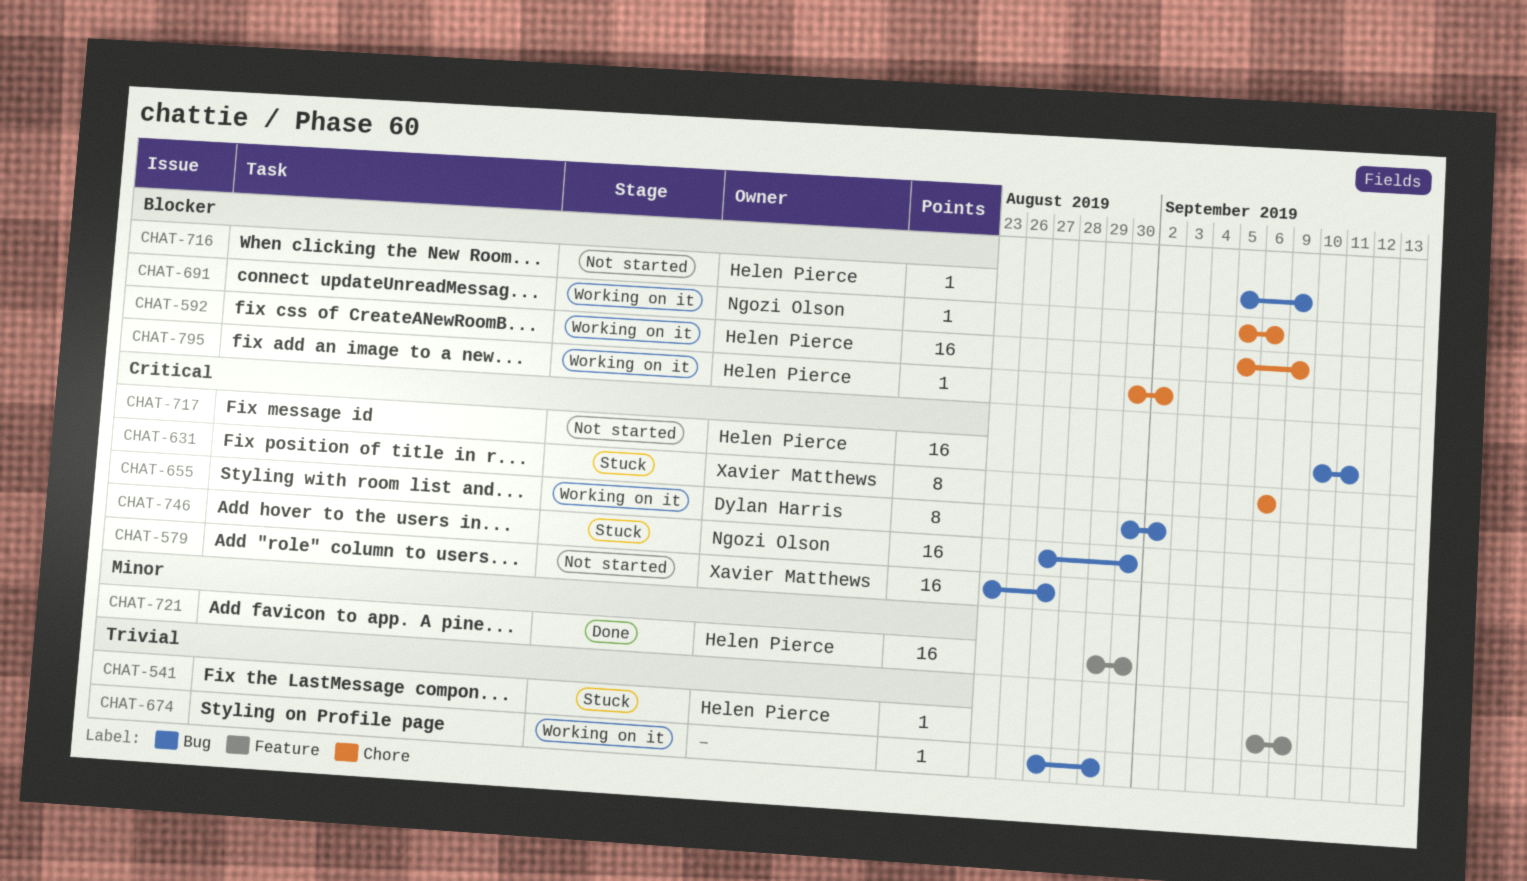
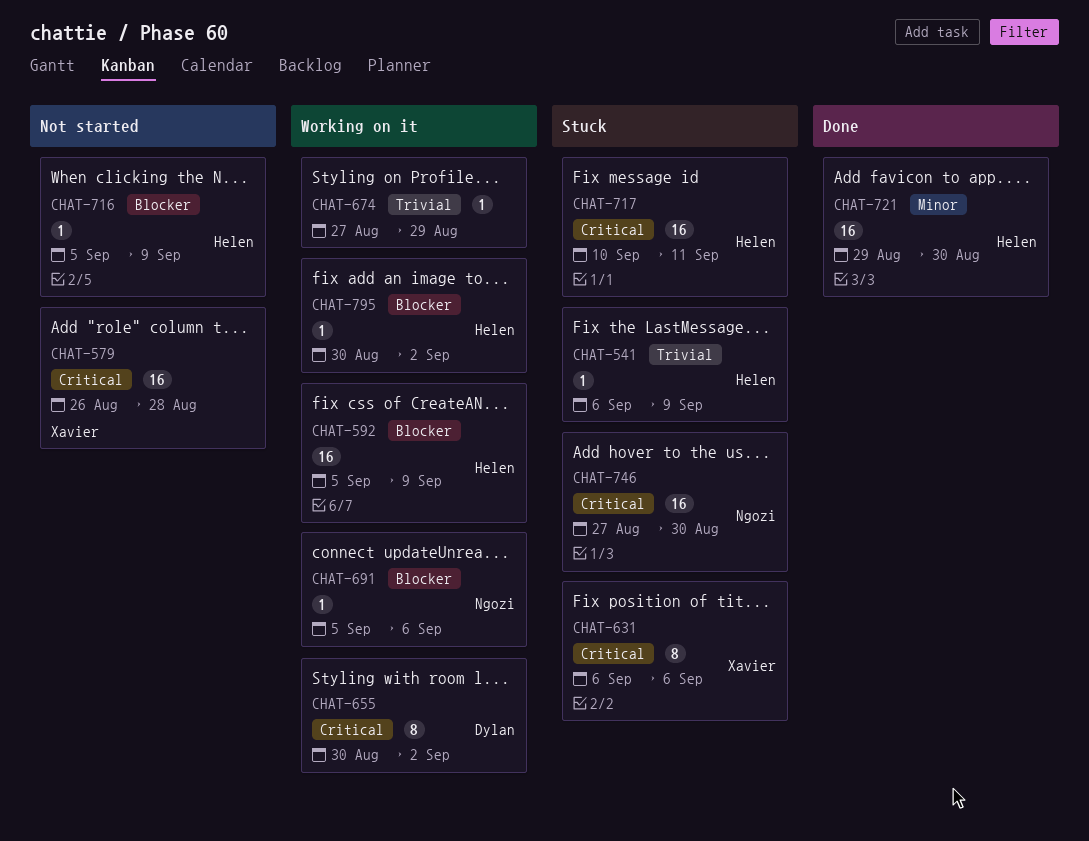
CHAT-579, start: Aug 23 -> Aug 26
CHAT-579, due: Aug 27 -> Aug 28
CHAT-717, status: Not started -> Stuck

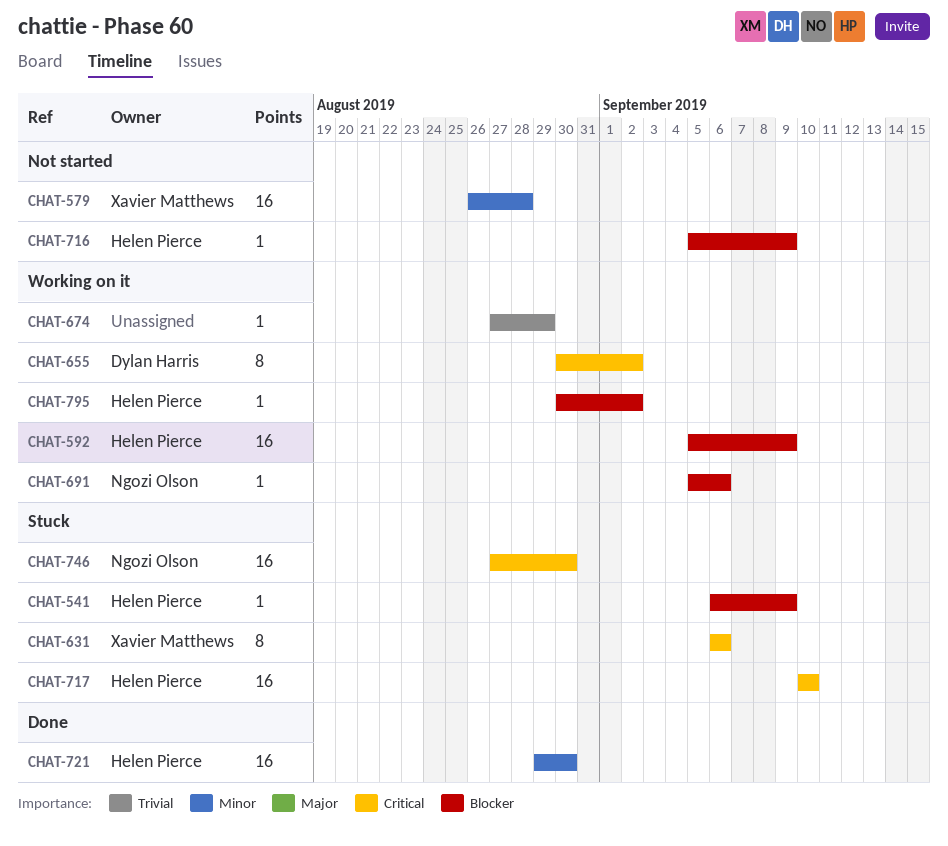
CHAT-541, priority: Trivial -> Blocker
CHAT-579, priority: Critical -> Minor
CHAT-717, due: Sep 11 -> Sep 10

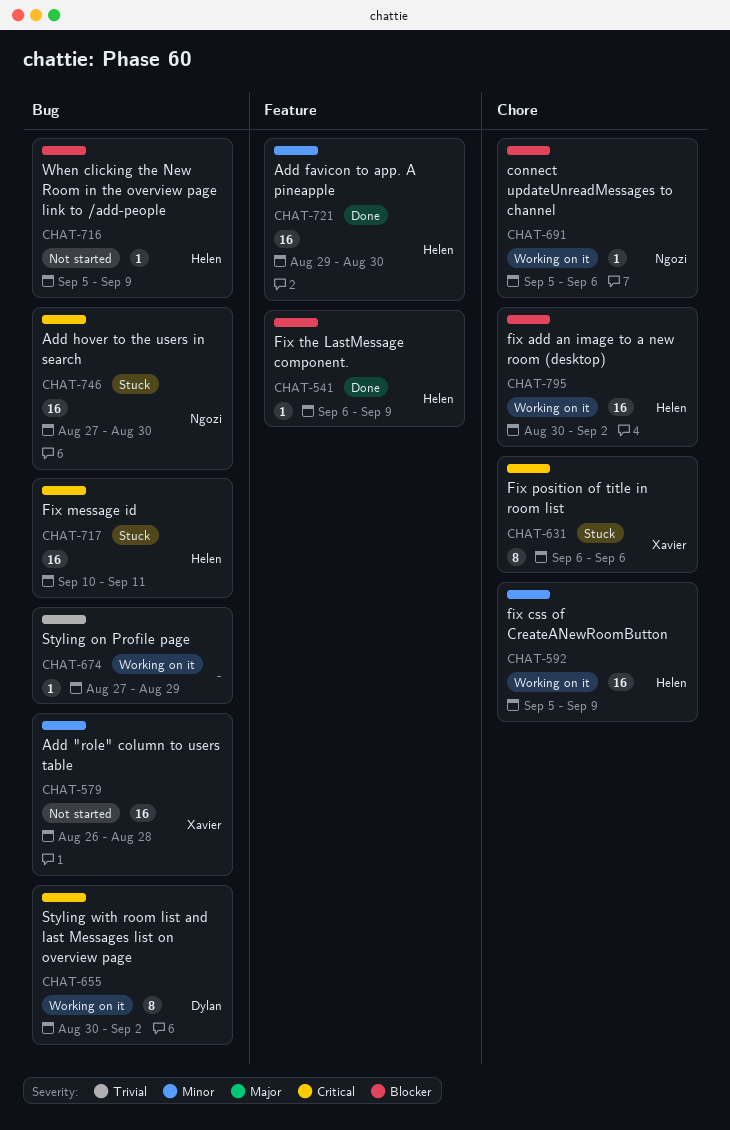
CHAT-541, status: Stuck -> Done
CHAT-592, priority: Blocker -> Minor
CHAT-717, due: Sep 10 -> Sep 11
CHAT-795, estimate: 1 -> 16

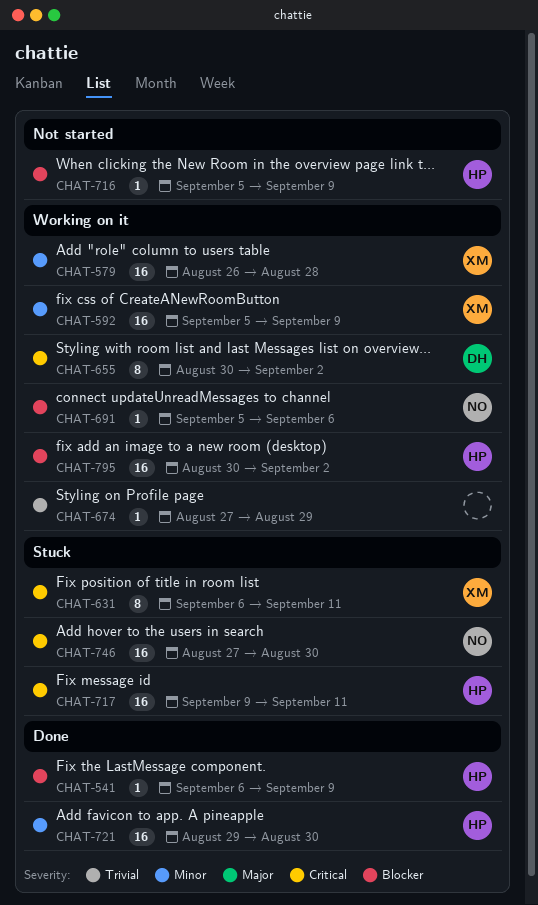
CHAT-579, status: Not started -> Working on it
CHAT-592, owner: Helen -> Xavier
CHAT-631, due: Sep 6 -> Sep 11
CHAT-717, start: Sep 10 -> Sep 9

